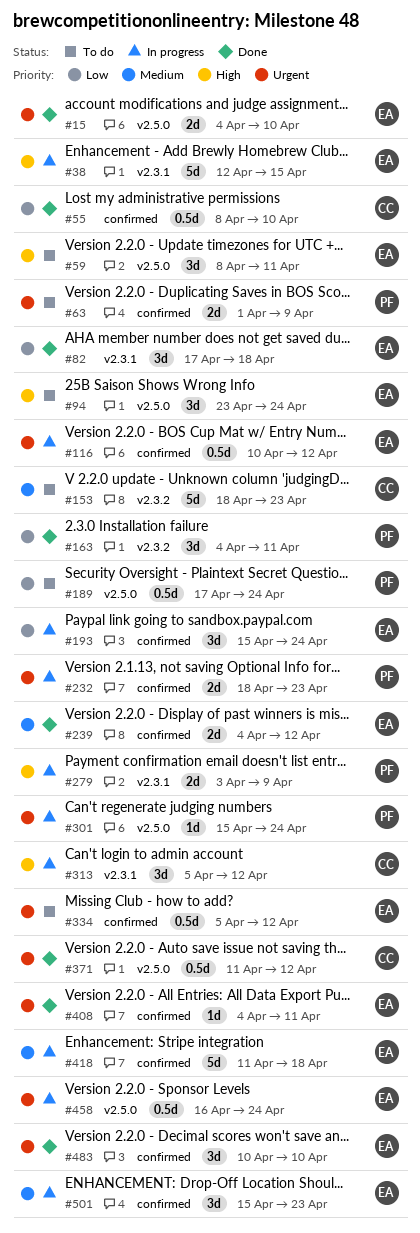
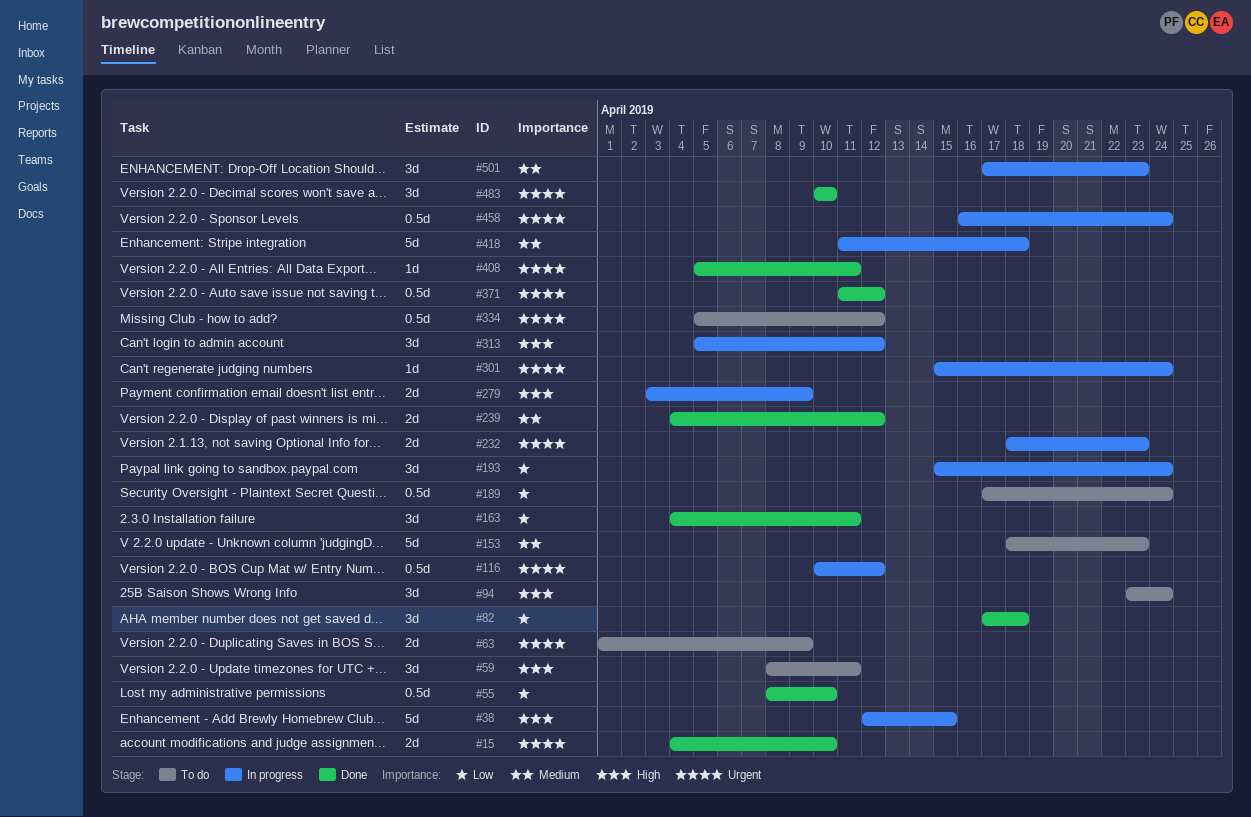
#408, start: Apr 4 -> Apr 5
#501, start: Apr 15 -> Apr 17

